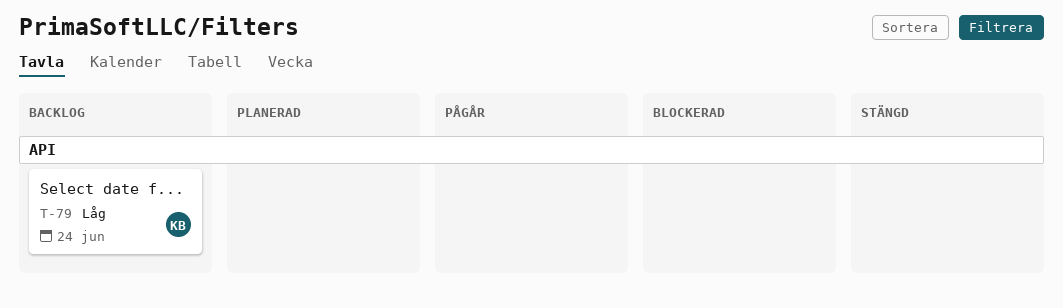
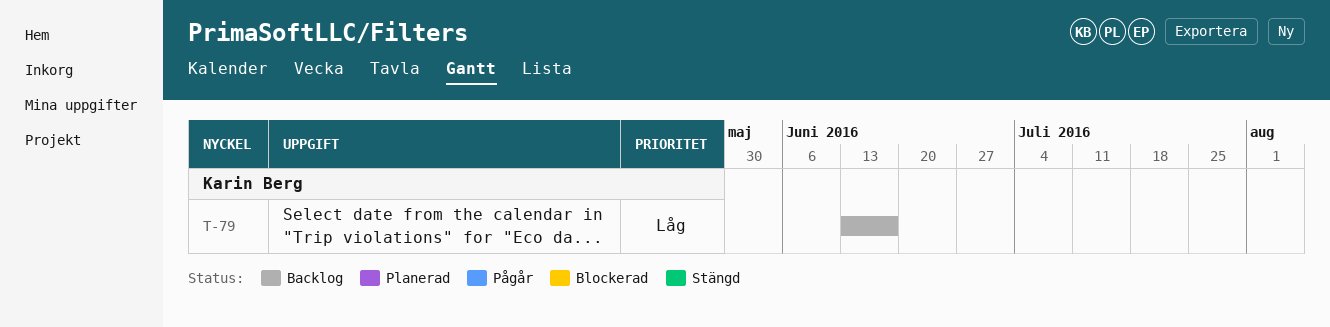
T-79, due: Jun 24 -> Jun 17

